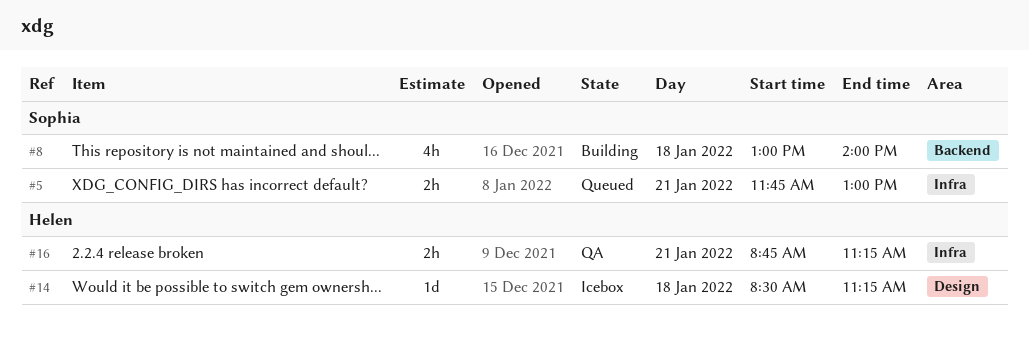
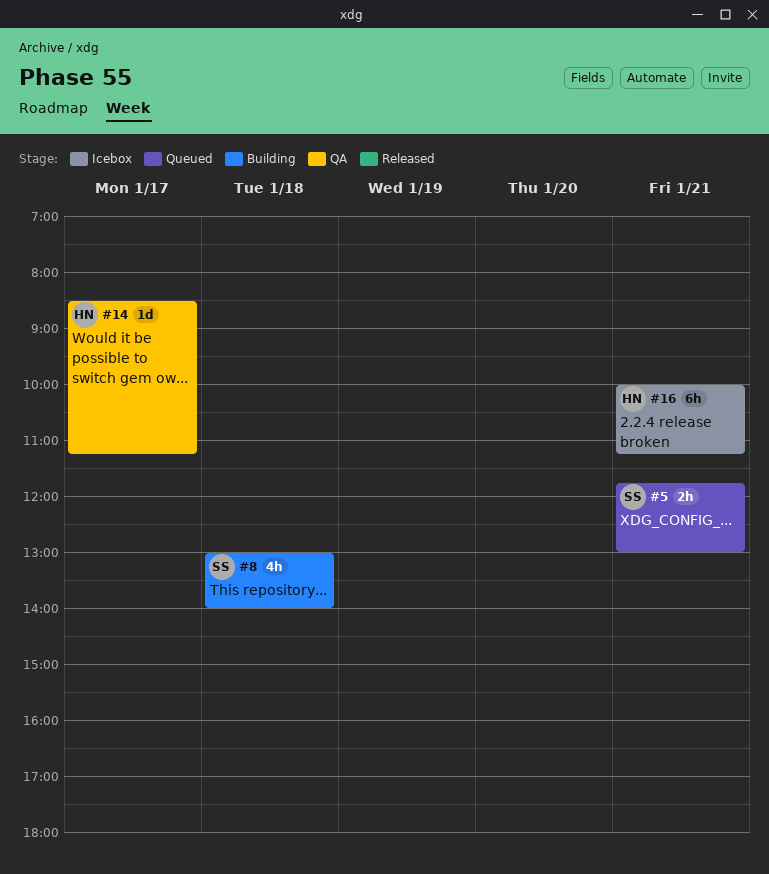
#14, status: Icebox -> QA
#14, day: Jan 18 -> Jan 17
#16, status: QA -> Icebox
#16, estimate: 2h -> 6h
#16, begins: 08:45 -> 10:00

